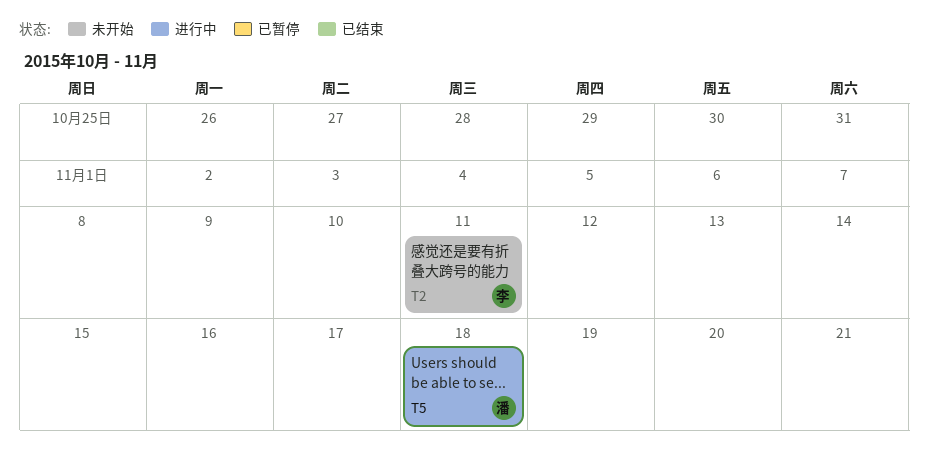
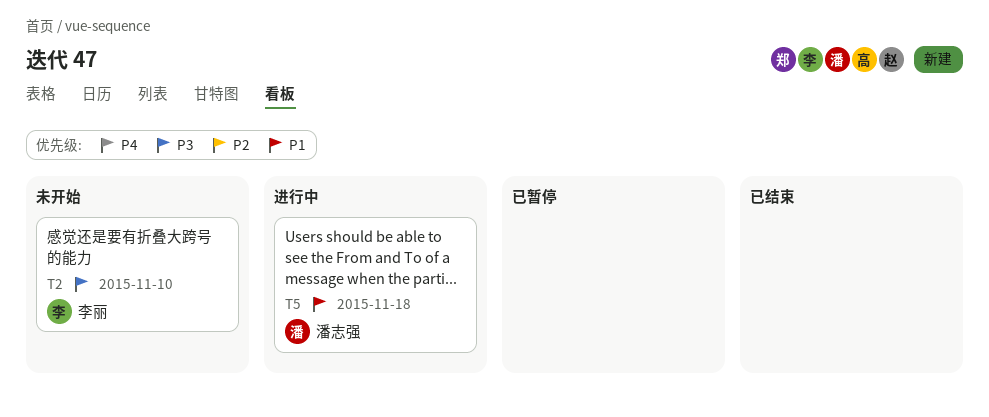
T2, due: Nov 11 -> Nov 10

